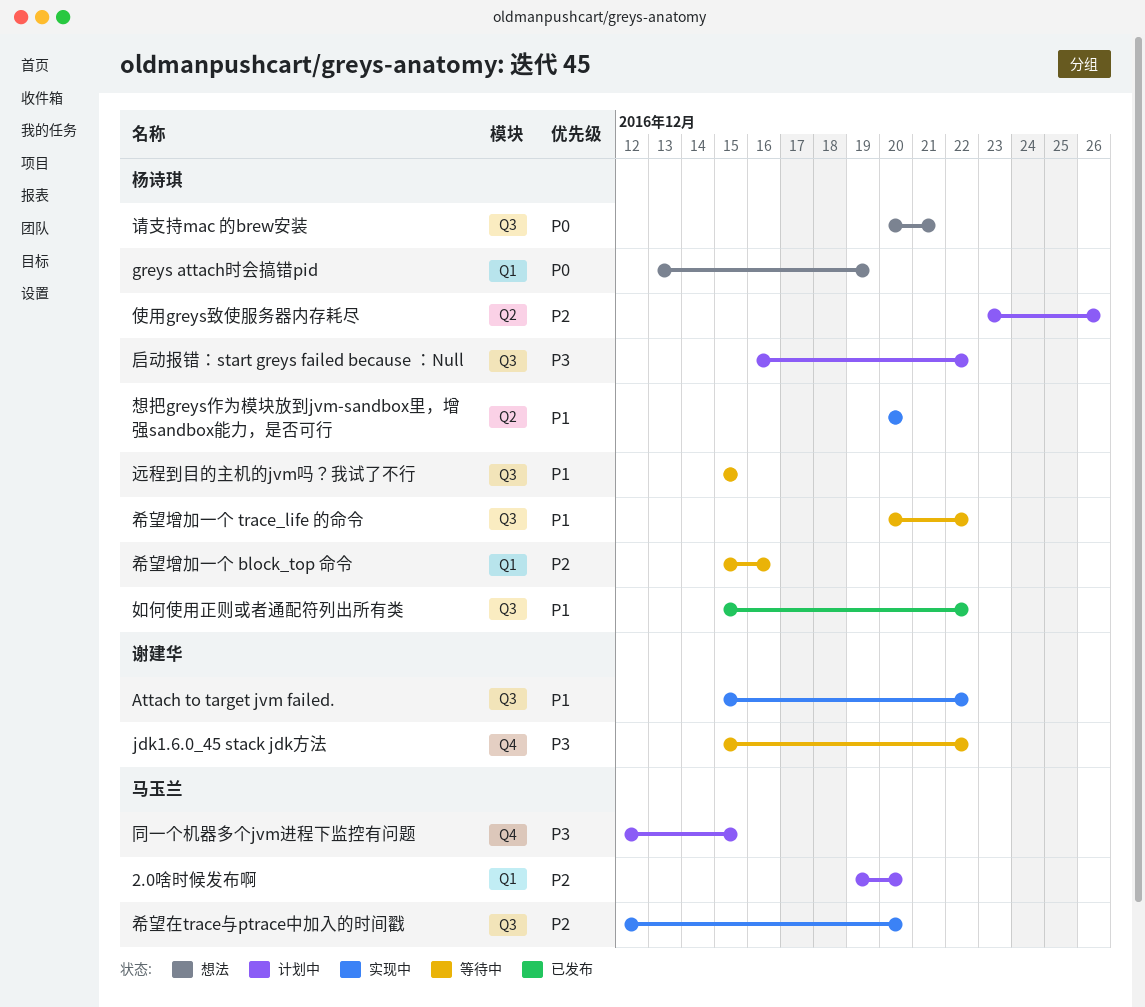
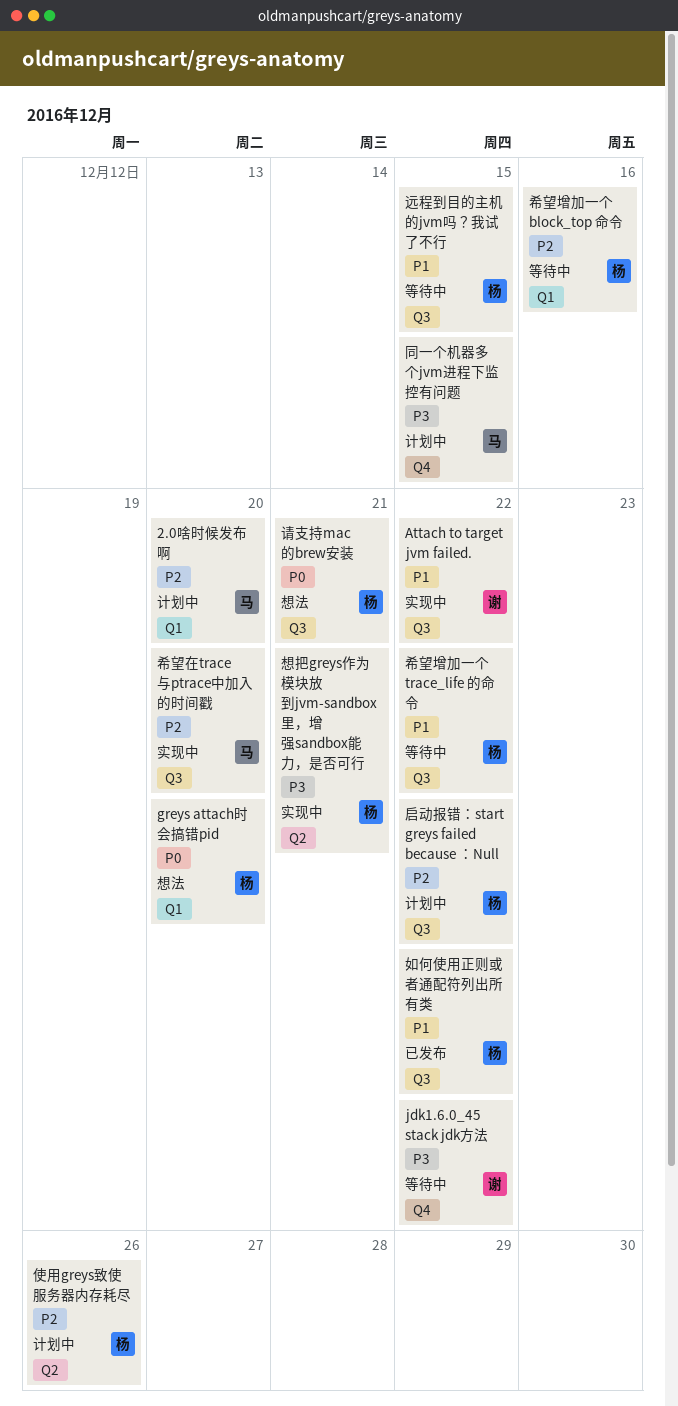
greys attach时会搞错pid, due: Dec 19 -> Dec 20
启动报错：start greys failed because ：Null, priority: P3 -> P2
想把greys作为模块放到jvm-sandbox里，增强sandbox能力，是否可行, priority: P1 -> P3
想把greys作为模块放到jvm-sandbox里，增强sandbox能力，是否可行, due: Dec 20 -> Dec 21

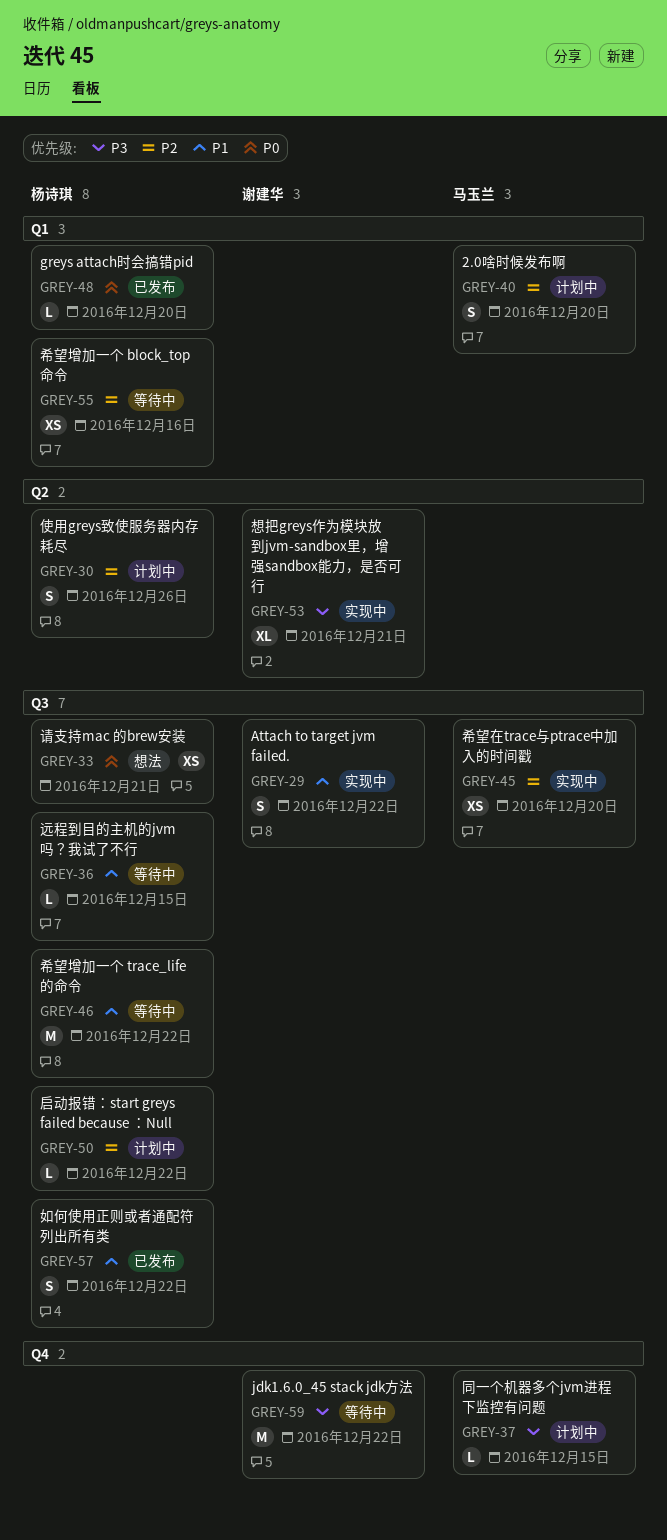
greys attach时会搞错pid, status: 想法 -> 已发布
想把greys作为模块放到jvm-sandbox里，增强sandbox能力，是否可行, owner: 杨诗琪 -> 谢建华

